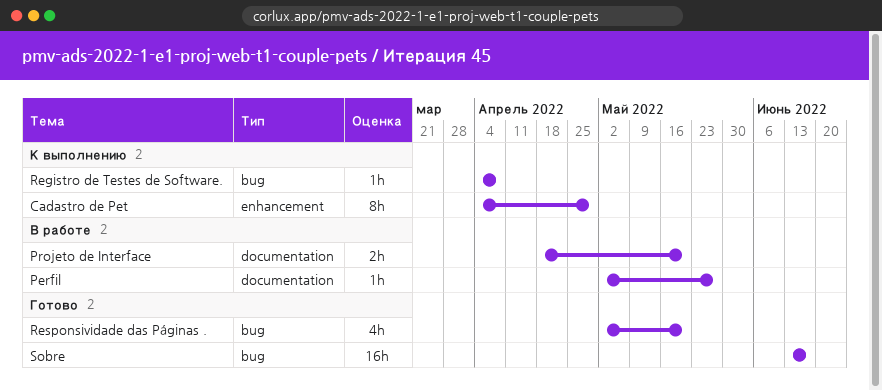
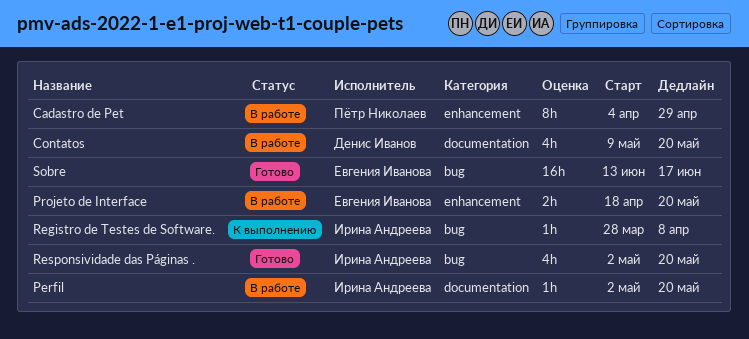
Cadastro de Pet, status: К выполнению -> В работе
Contatos: none -> present
Perfil, due: May 27 -> May 20
Projeto de Interface, label: documentation -> enhancement
Registro de Testes de Software., start: Apr 4 -> Mar 28

